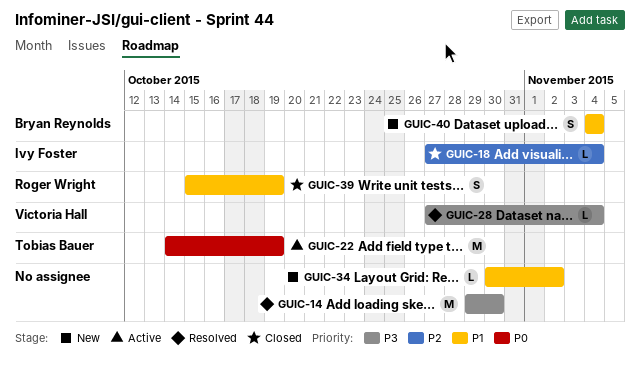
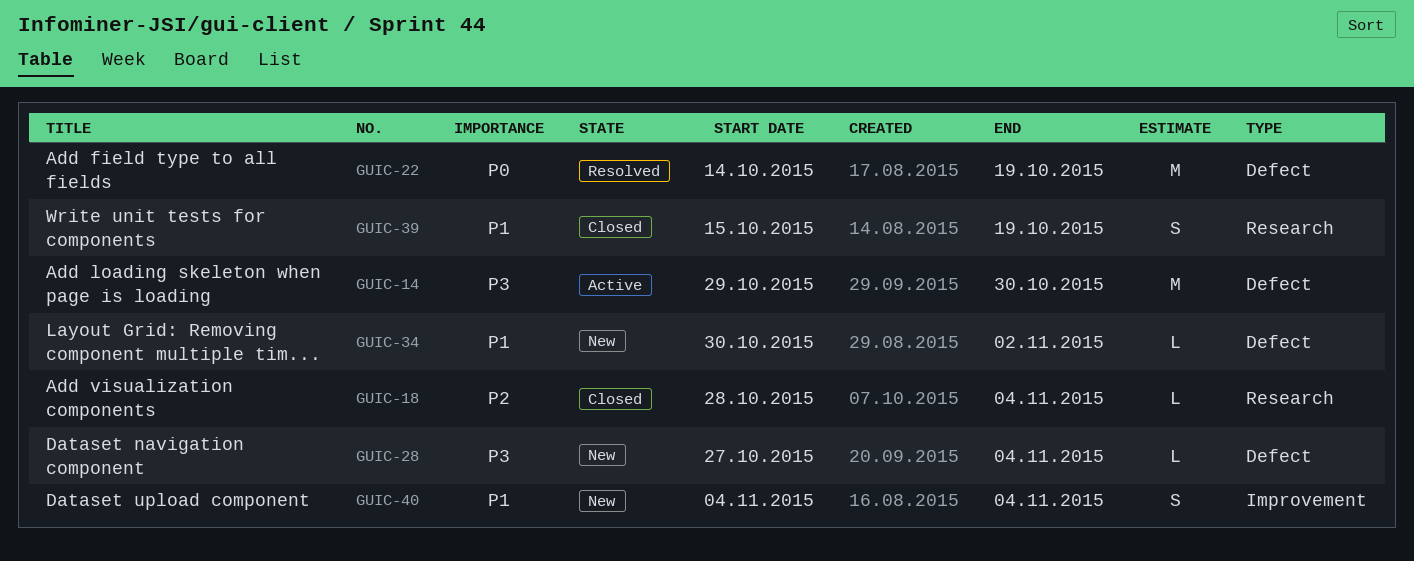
GUIC-14, status: Resolved -> Active
GUIC-18, start: Oct 27 -> Oct 28
GUIC-22, status: Active -> Resolved
GUIC-28, status: Resolved -> New

